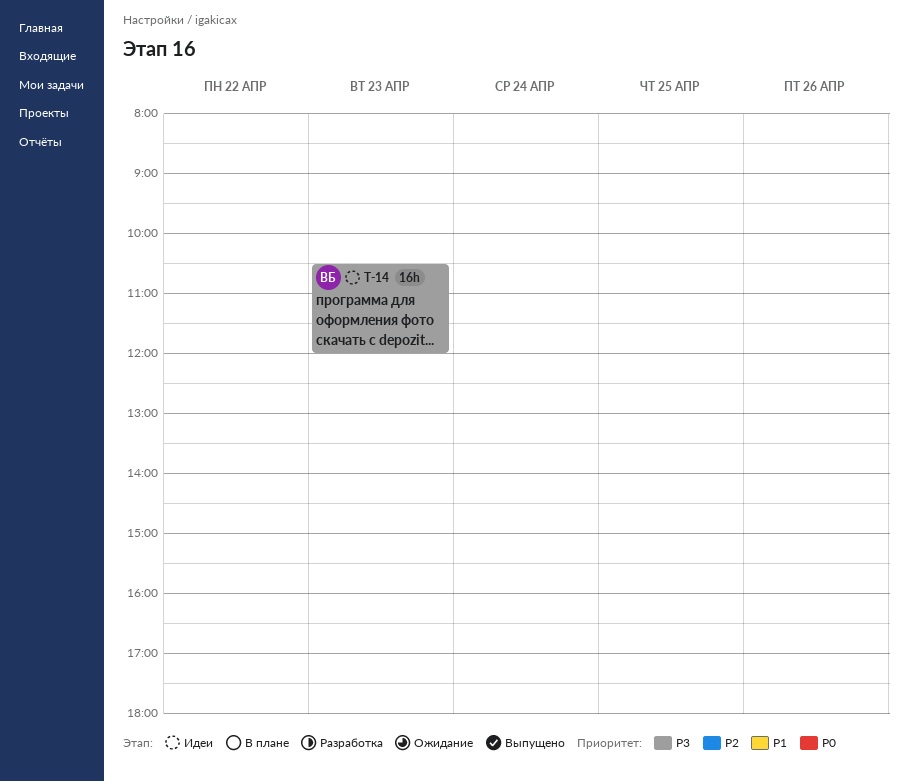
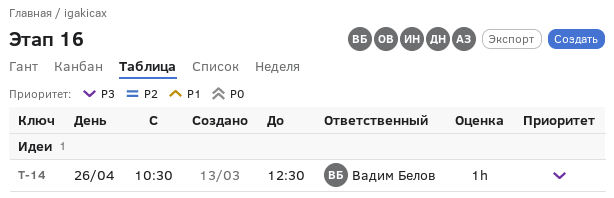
T-14, estimate: 16h -> 1h
T-14, day: Apr 23 -> Apr 26
T-14, ends: 12:00 -> 12:30

